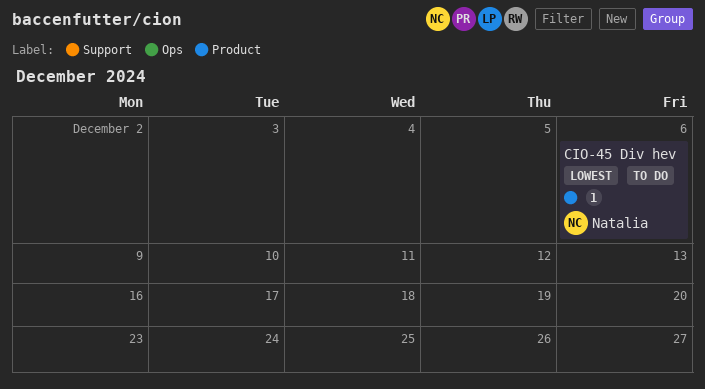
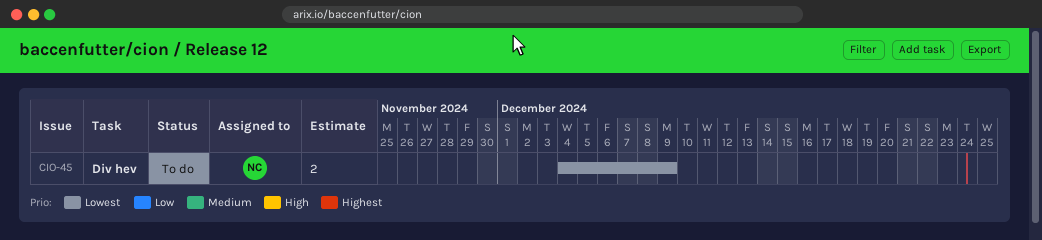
CIO-45, estimate: 1 -> 2
CIO-45, due: Dec 6 -> Dec 9

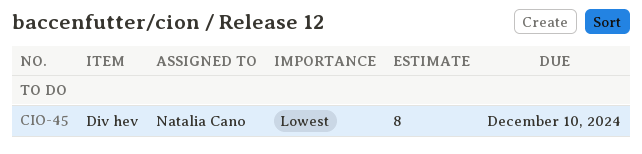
CIO-45, estimate: 2 -> 8
CIO-45, due: Dec 9 -> Dec 10

